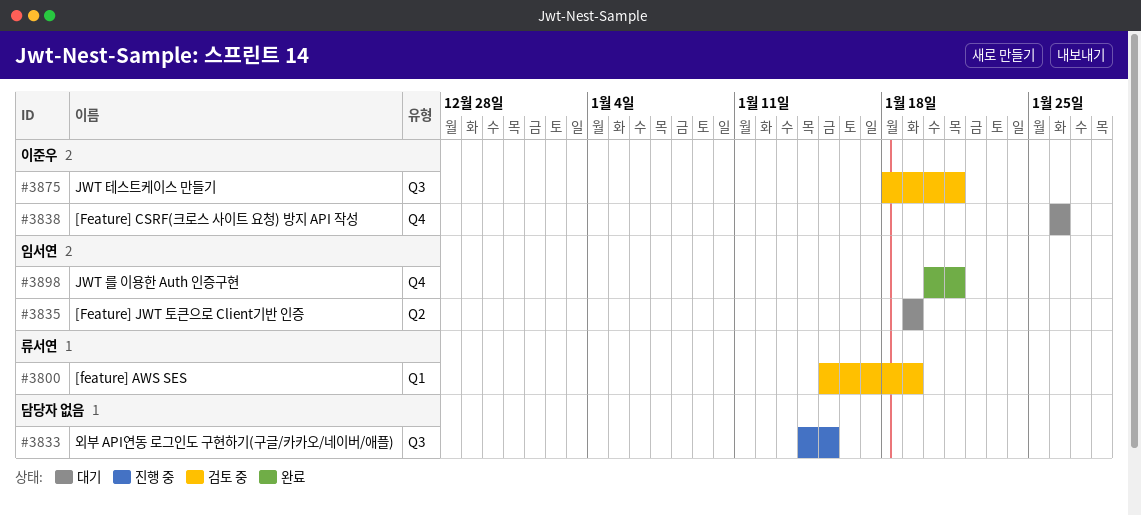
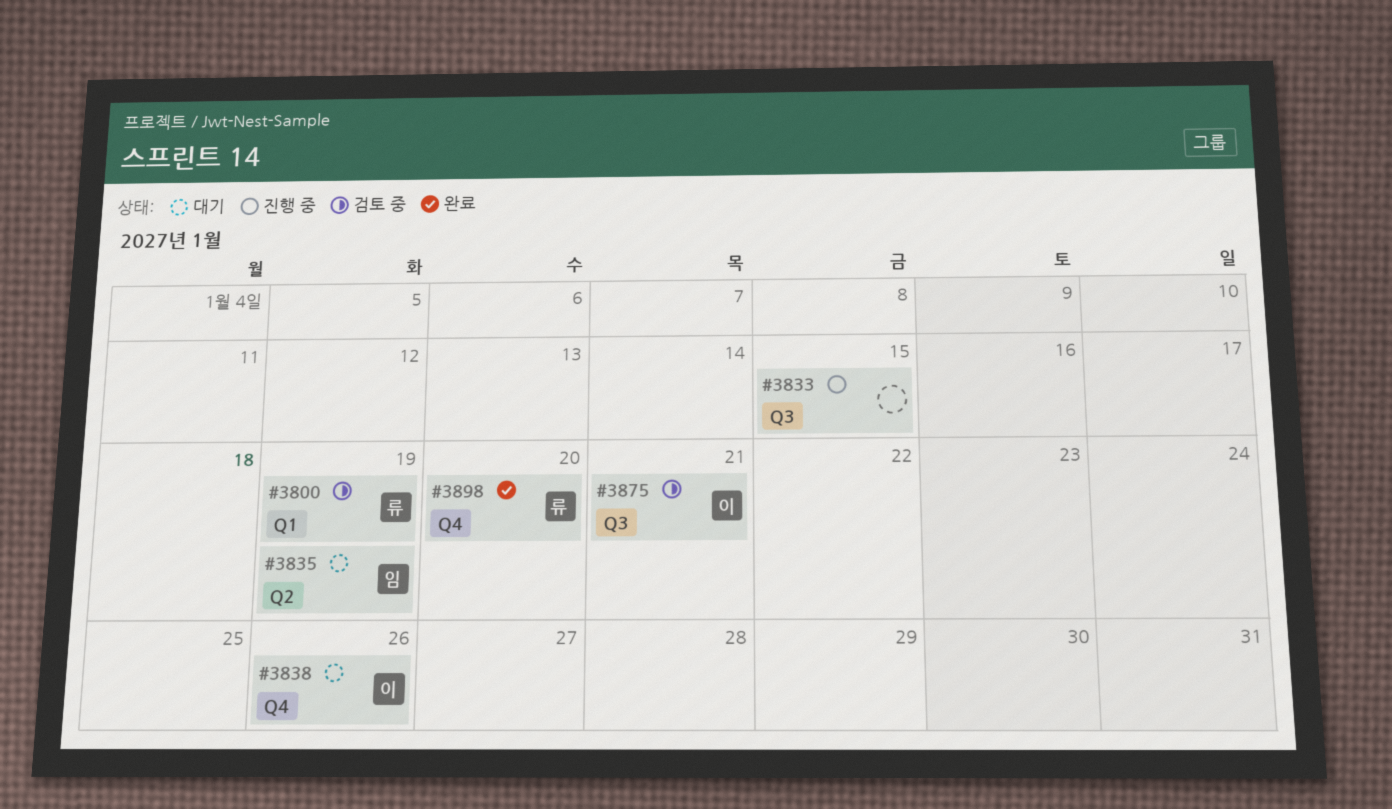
#3898, owner: 임서연 -> 류서연
#3898, due: Jan 21 -> Jan 20

